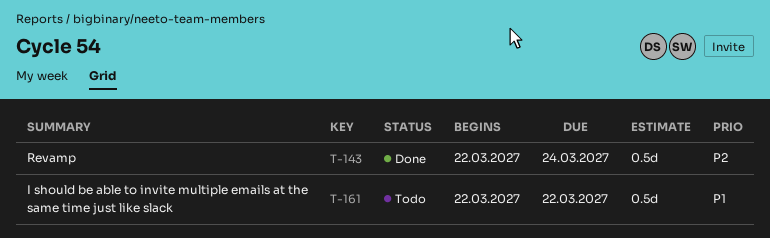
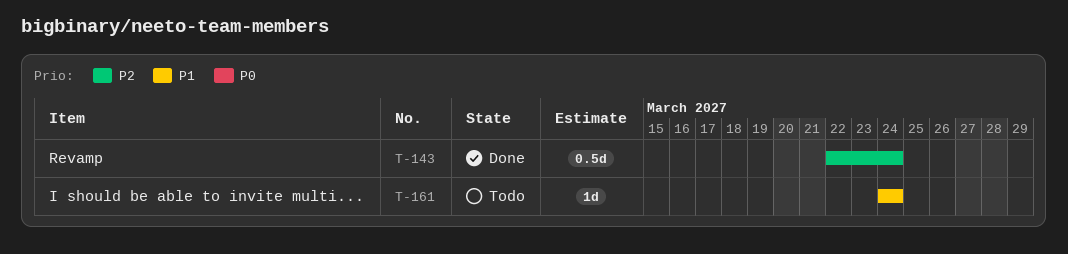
T-161, estimate: 0.5d -> 1d
T-161, start: Mar 22 -> Mar 24
T-161, due: Mar 22 -> Mar 24

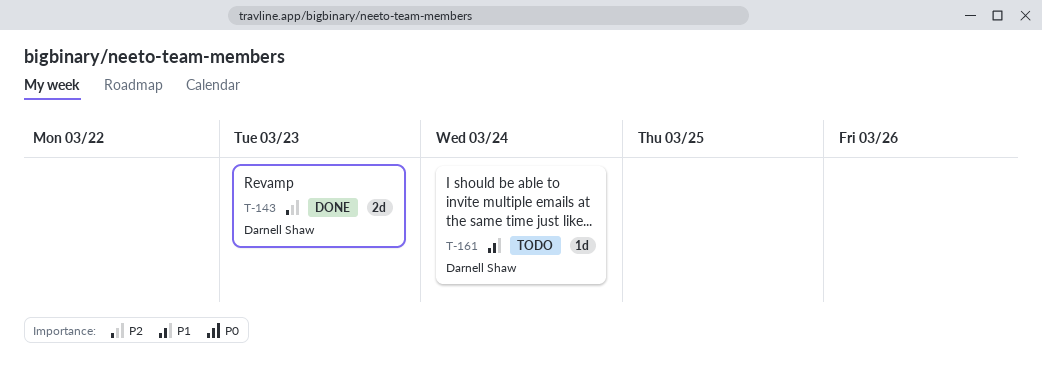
T-143, estimate: 0.5d -> 2d
T-143, due: Mar 24 -> Mar 23

